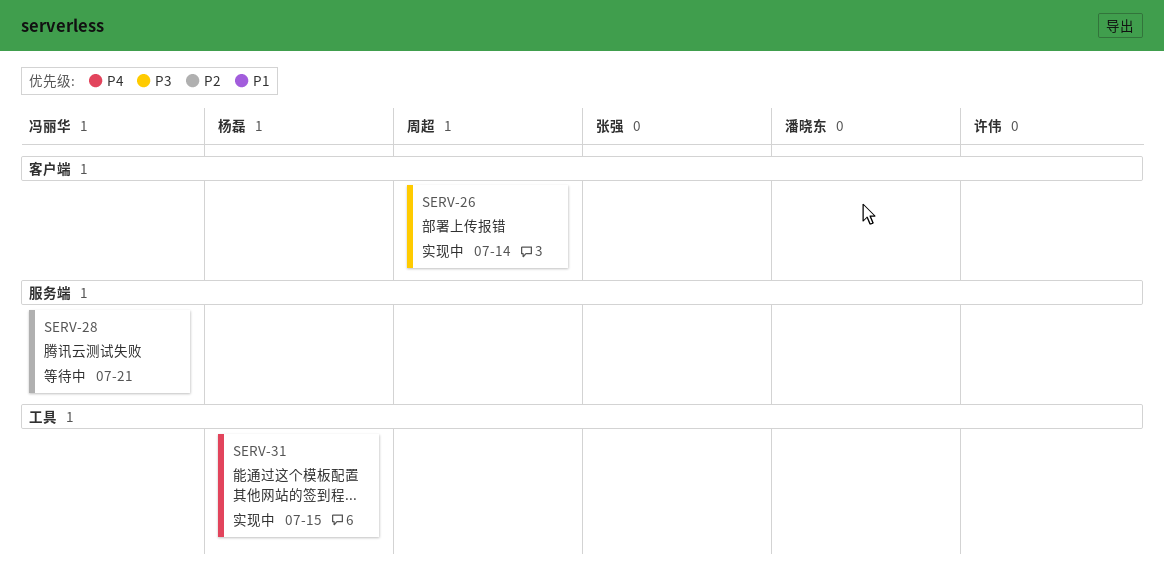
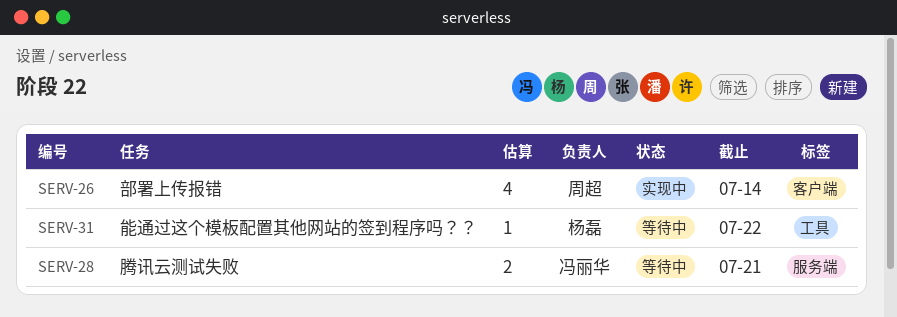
SERV-31, status: 实现中 -> 等待中
SERV-31, due: Jul 15 -> Jul 22

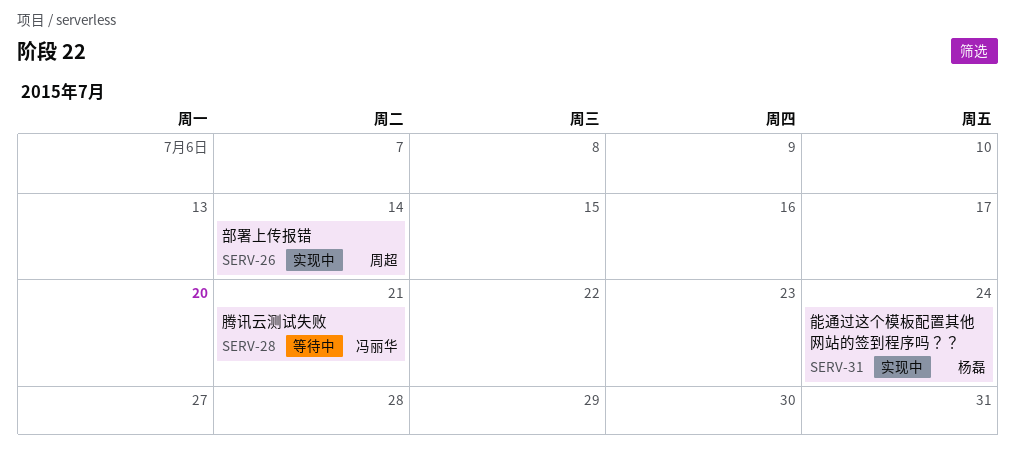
SERV-31, status: 等待中 -> 实现中
SERV-31, due: Jul 22 -> Jul 24

